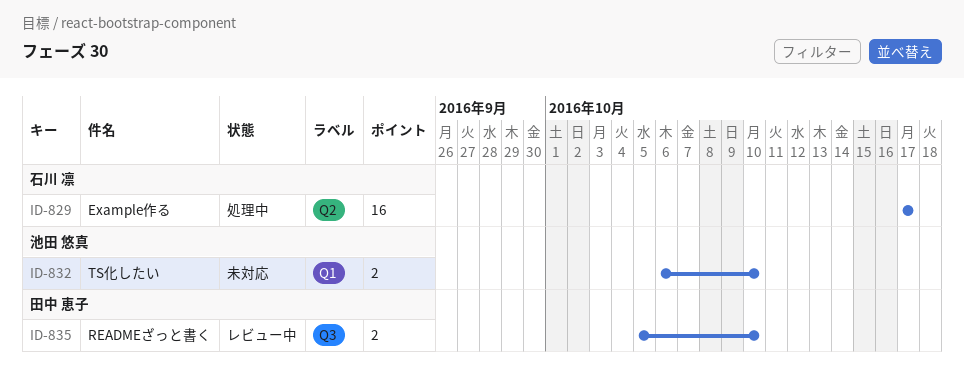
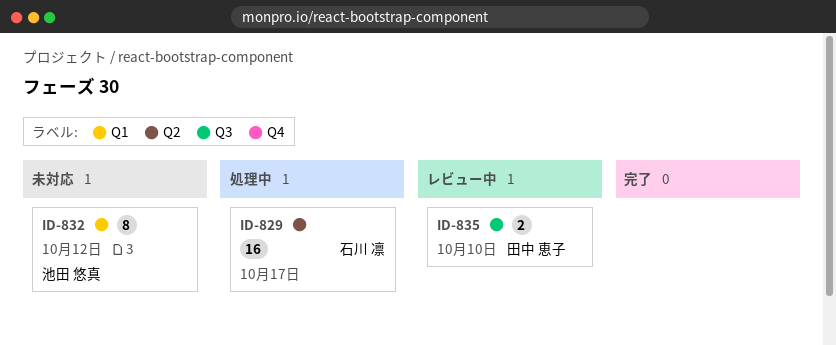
ID-832, estimate: 2 -> 8
ID-832, due: Oct 10 -> Oct 12

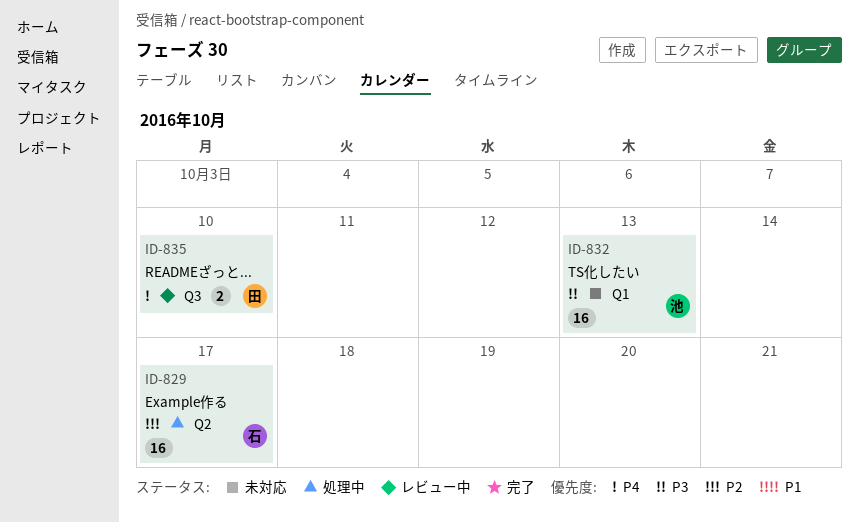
ID-832, estimate: 8 -> 16
ID-832, due: Oct 12 -> Oct 13

